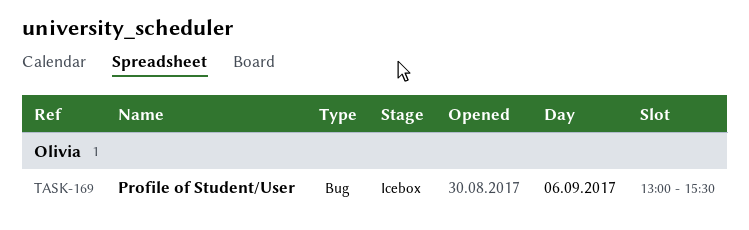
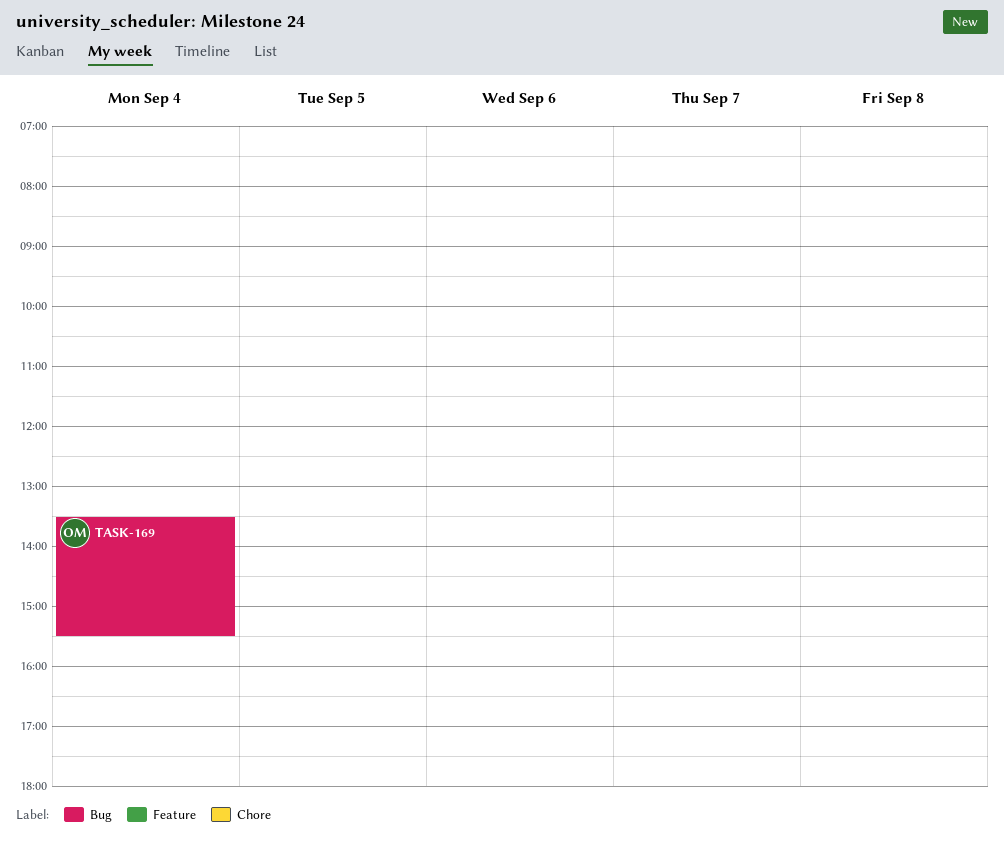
TASK-169, day: Sep 6 -> Sep 4
TASK-169, begins: 13:00 -> 13:30

